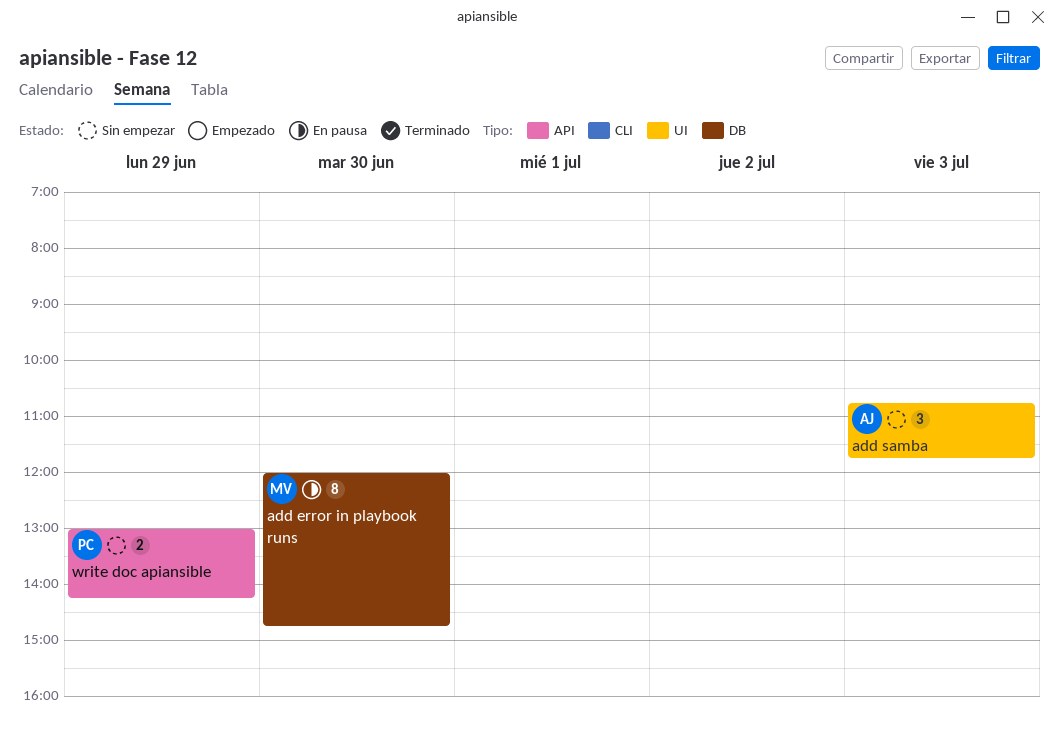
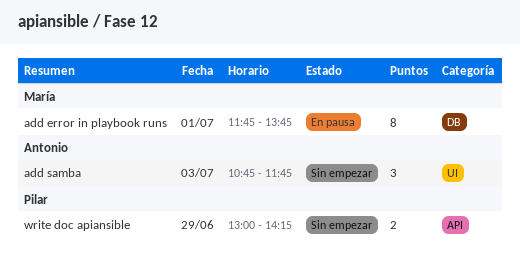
add error in playbook runs, day: Jun 30 -> Jul 1
add error in playbook runs, begins: 12:00 -> 11:45
add error in playbook runs, ends: 14:45 -> 13:45

